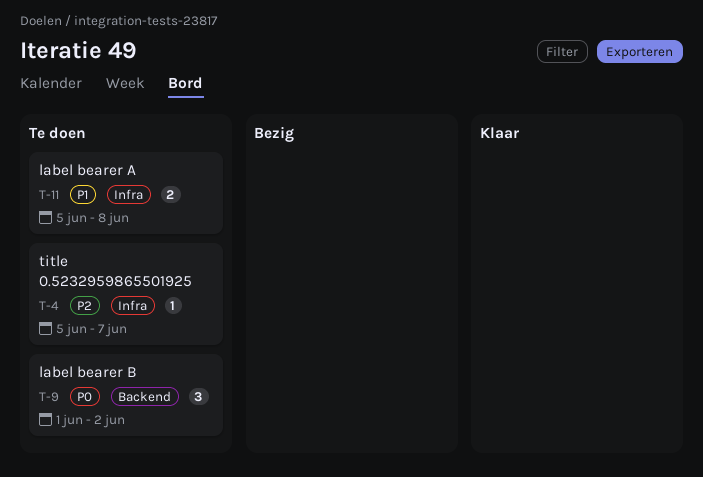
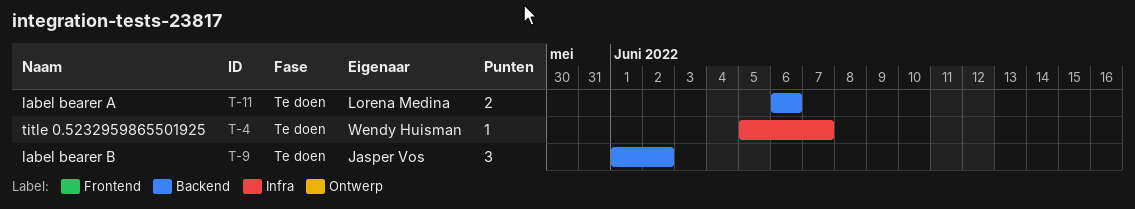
T-11, label: Infra -> Backend
T-11, start: Jun 5 -> Jun 6
T-11, due: Jun 8 -> Jun 6

